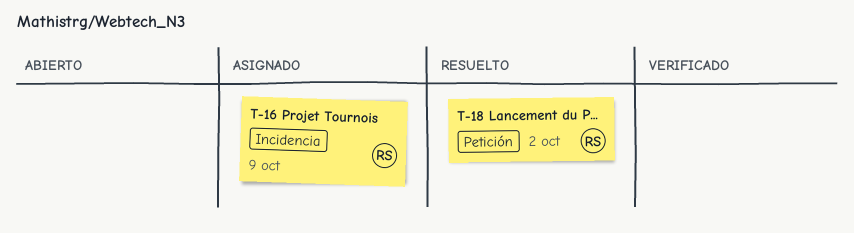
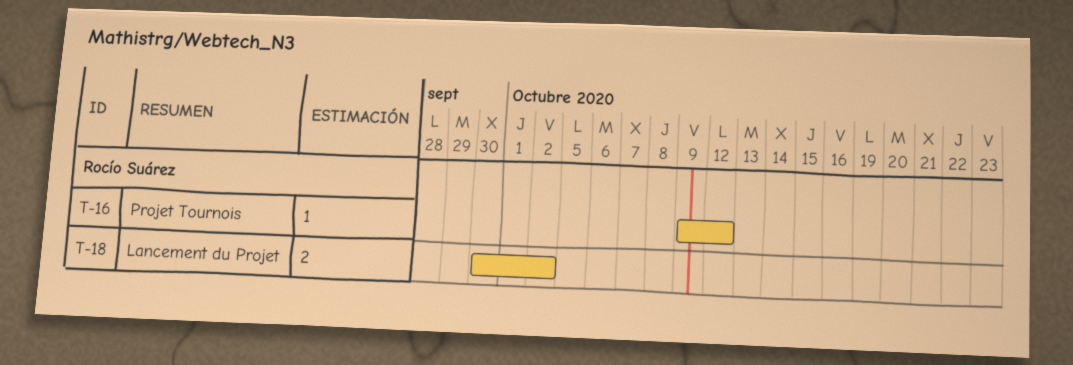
T-16, due: Oct 9 -> Oct 12

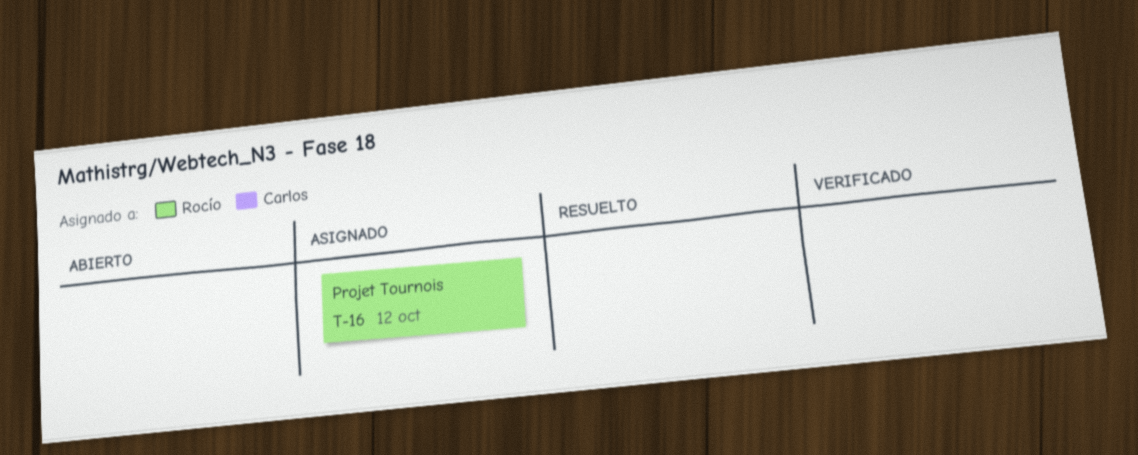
T-18: present -> none

